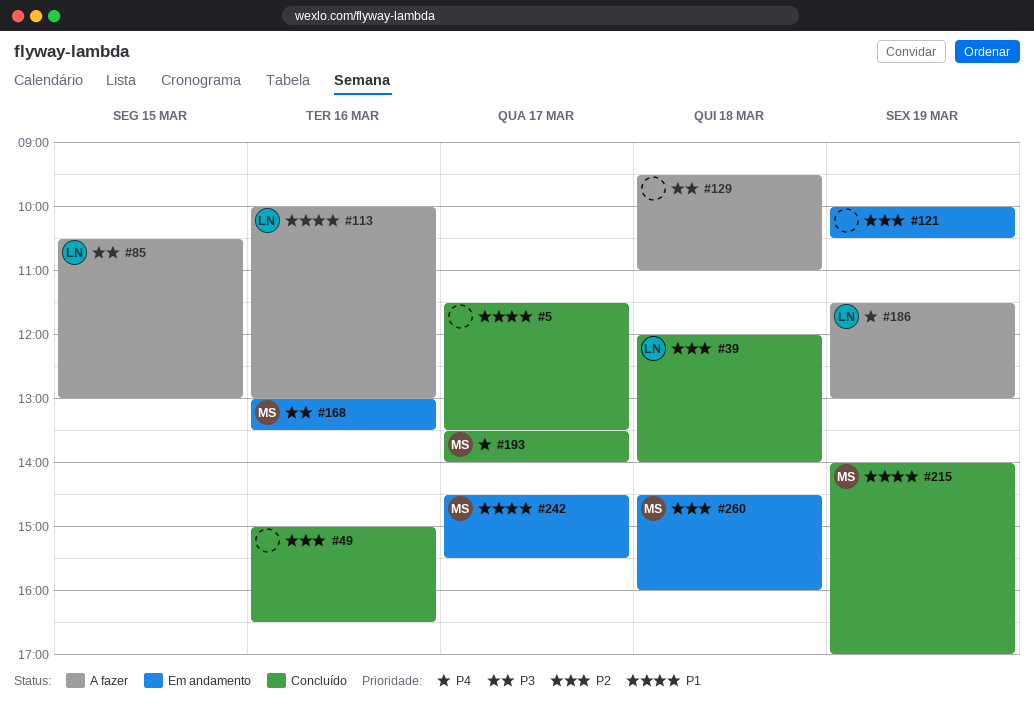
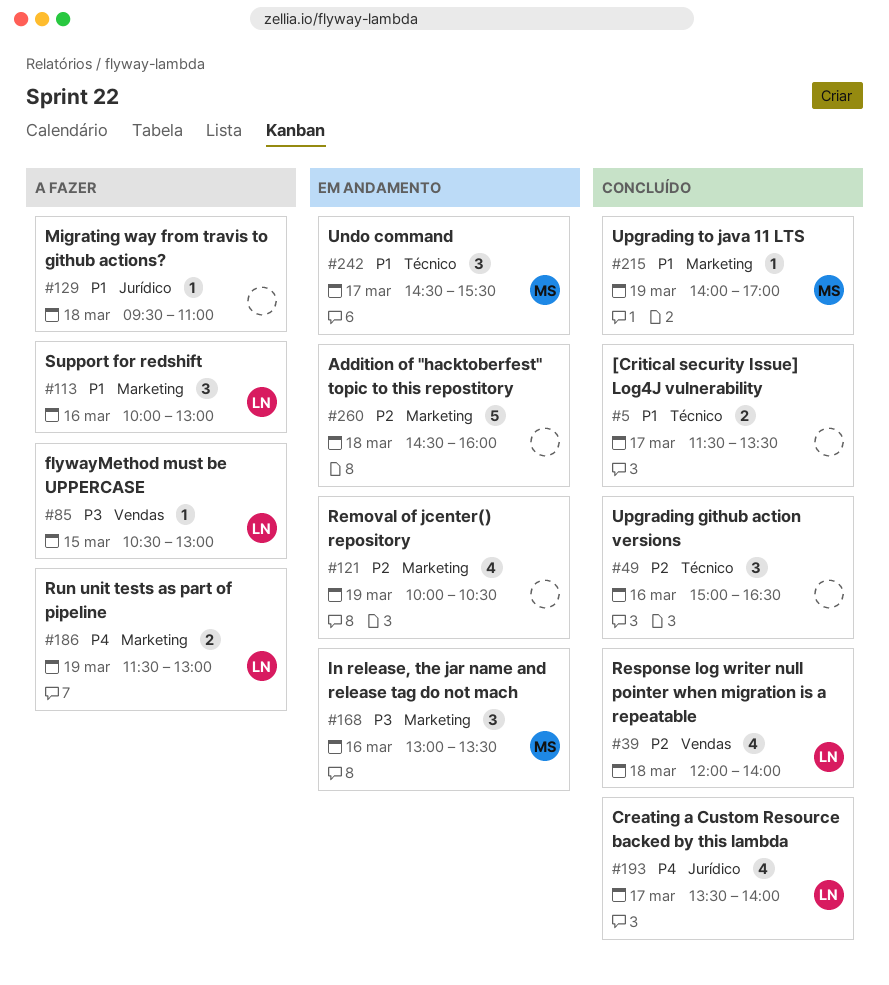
#129, priority: P3 -> P1
#193, owner: MS -> LN
#260, owner: MS -> none

